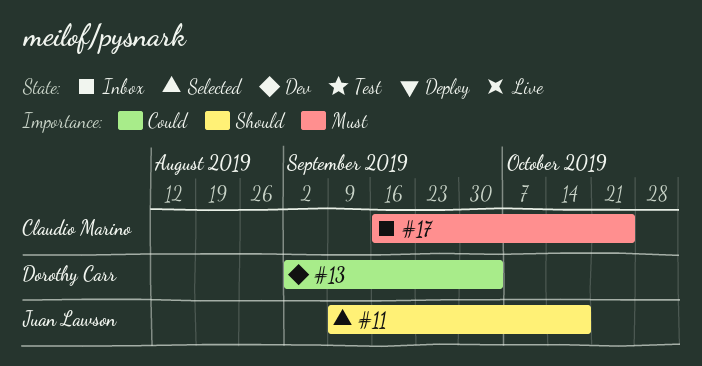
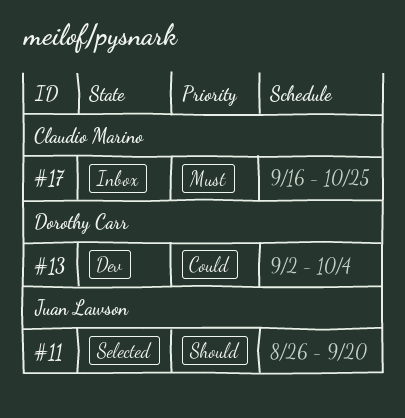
#11, start: Sep 9 -> Aug 26
#11, due: Oct 18 -> Sep 20

